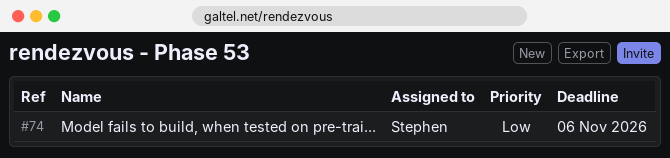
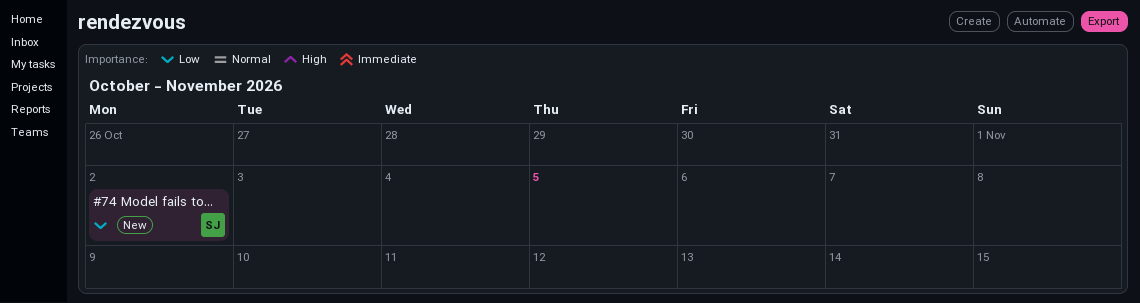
#74, due: Nov 6 -> Nov 2

